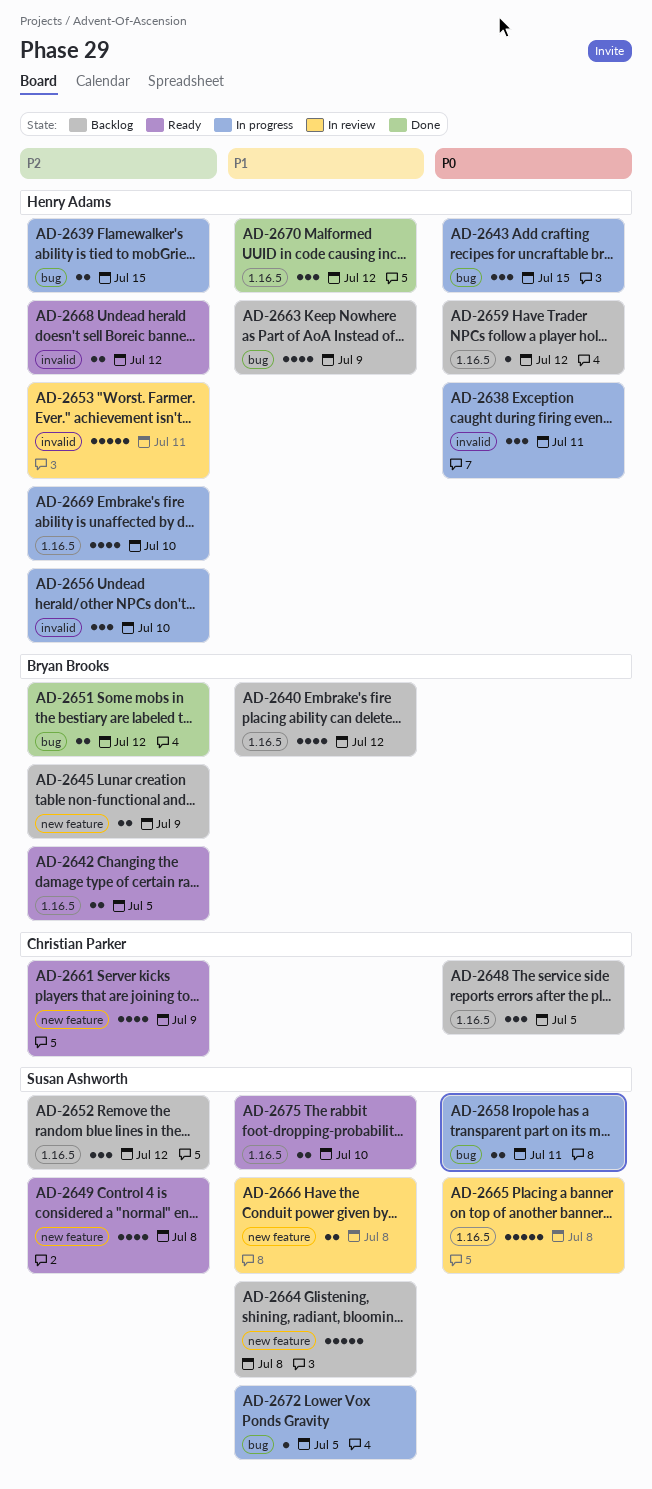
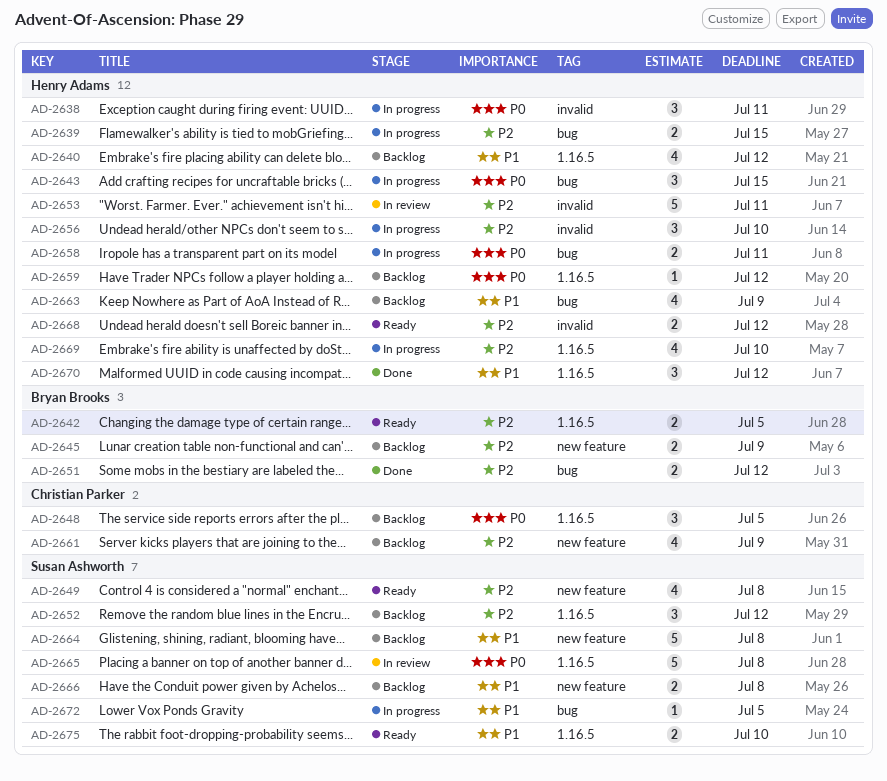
AD-2640, owner: Bryan Brooks -> Henry Adams
AD-2658, owner: Susan Ashworth -> Henry Adams
AD-2661, status: Ready -> Backlog
AD-2666, status: In review -> Backlog

